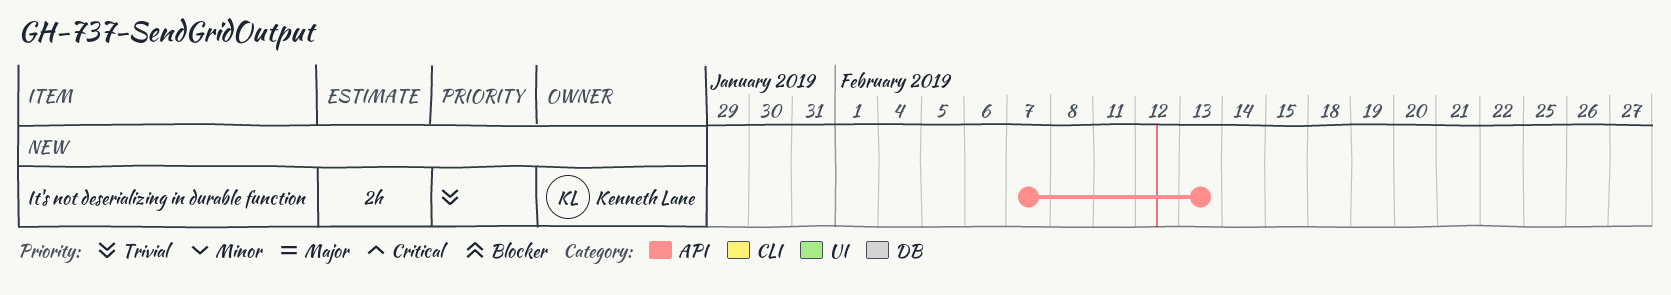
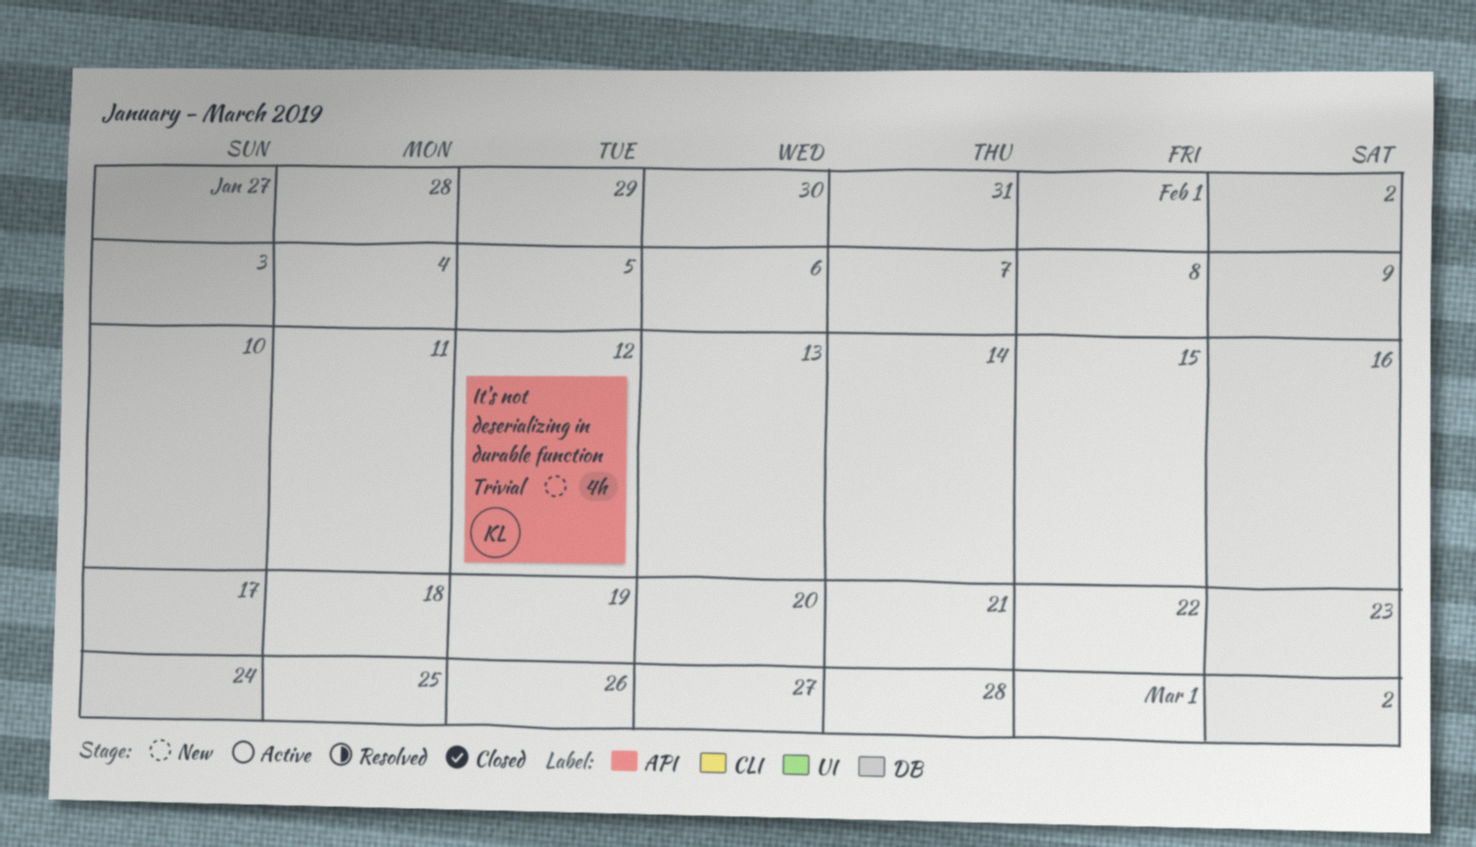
It's not deserializing in durable function, estimate: 2h -> 4h
It's not deserializing in durable function, due: Feb 13 -> Feb 12

